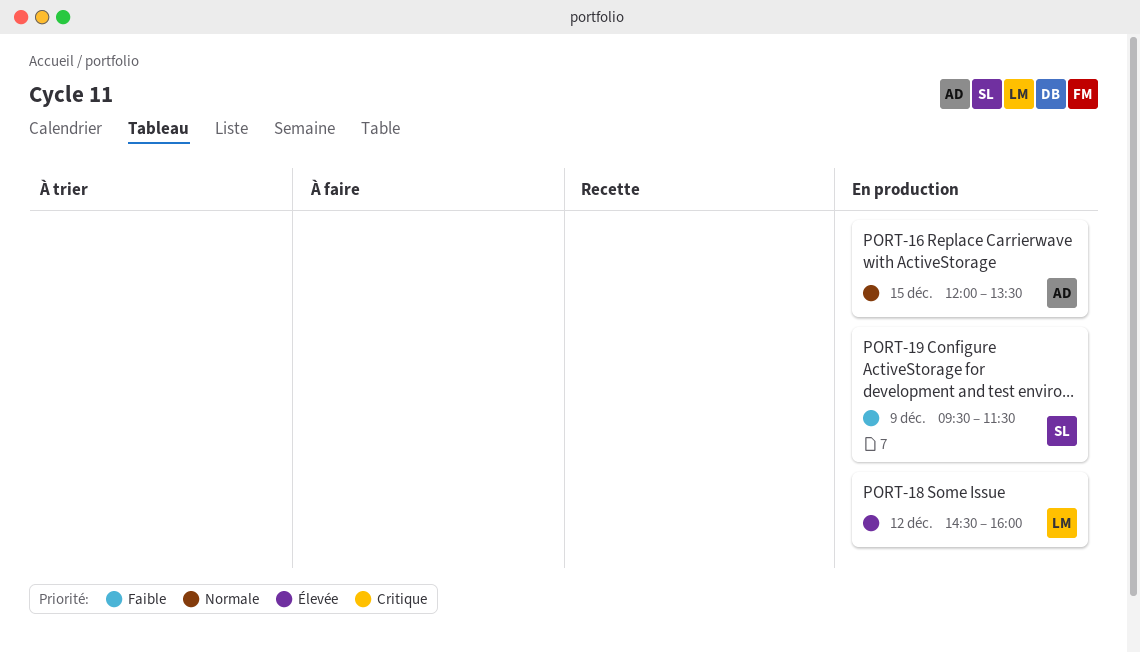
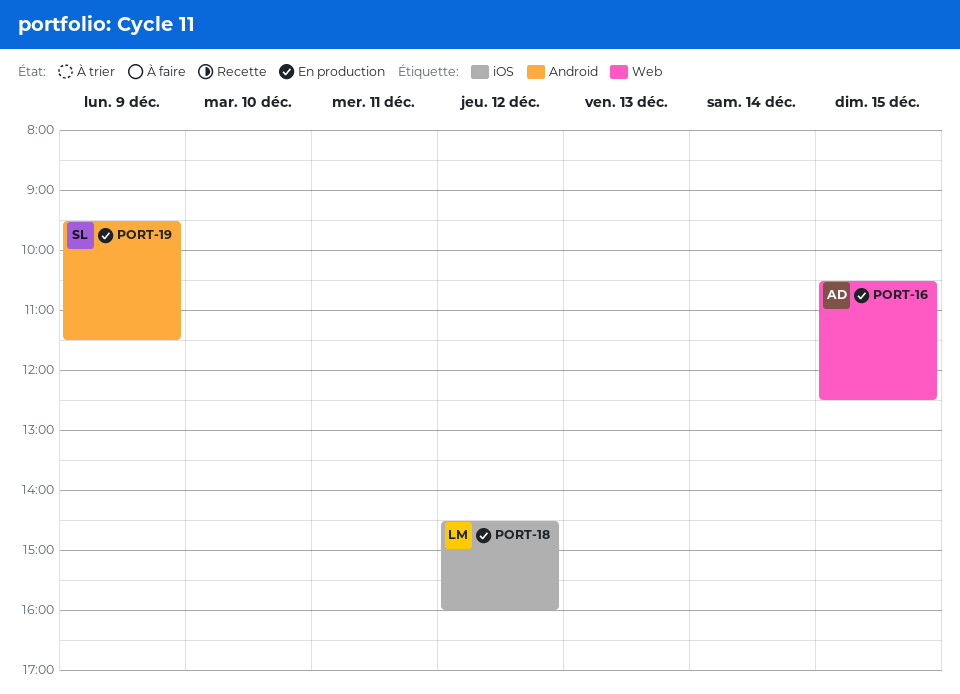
PORT-16, begins: 12:00 -> 10:30
PORT-16, ends: 13:30 -> 12:30

